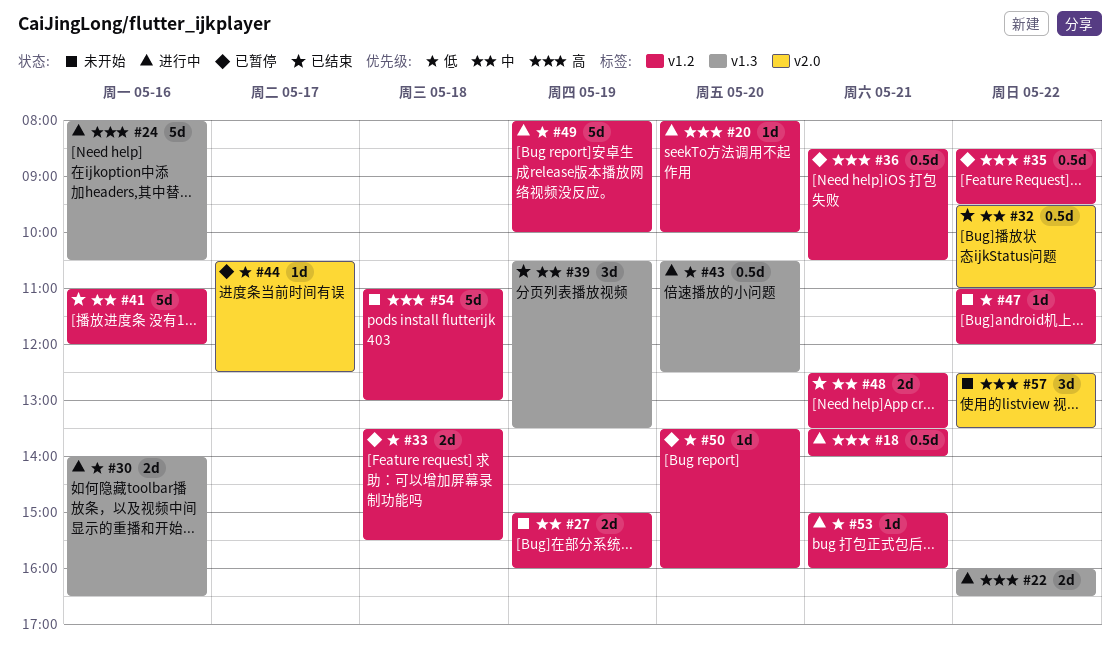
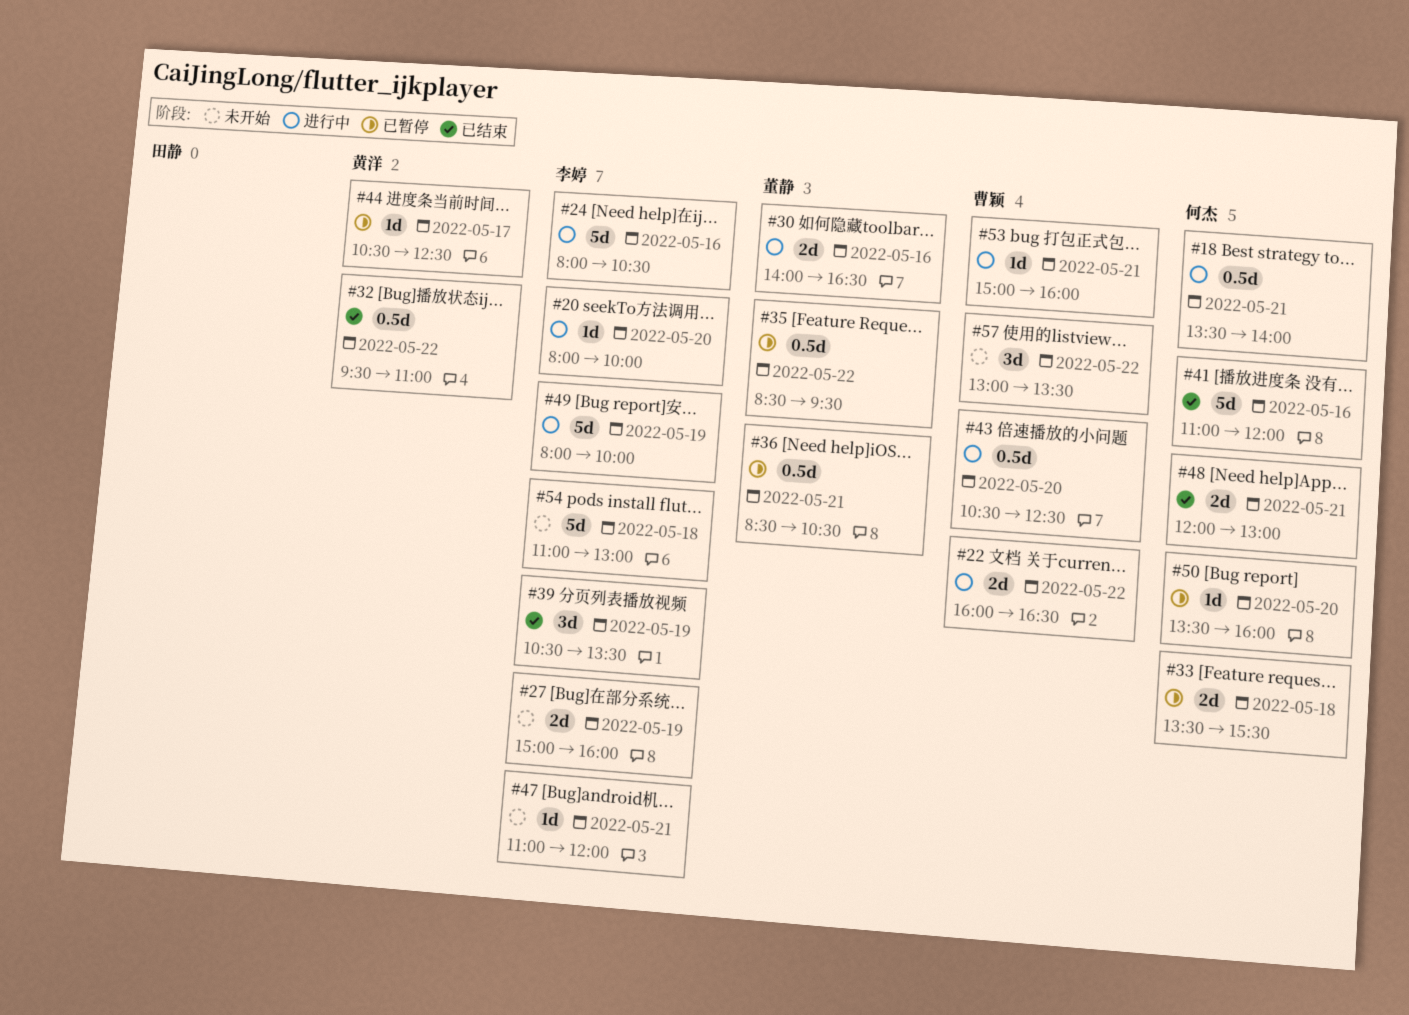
#47, day: May 22 -> May 21
#48, begins: 12:30 -> 12:00
#48, ends: 13:30 -> 13:00
#57, begins: 12:30 -> 13:00

